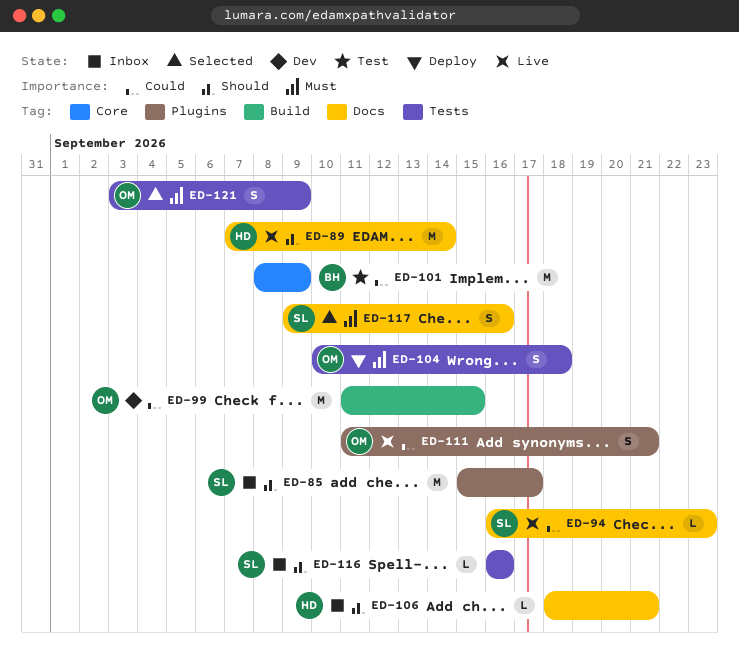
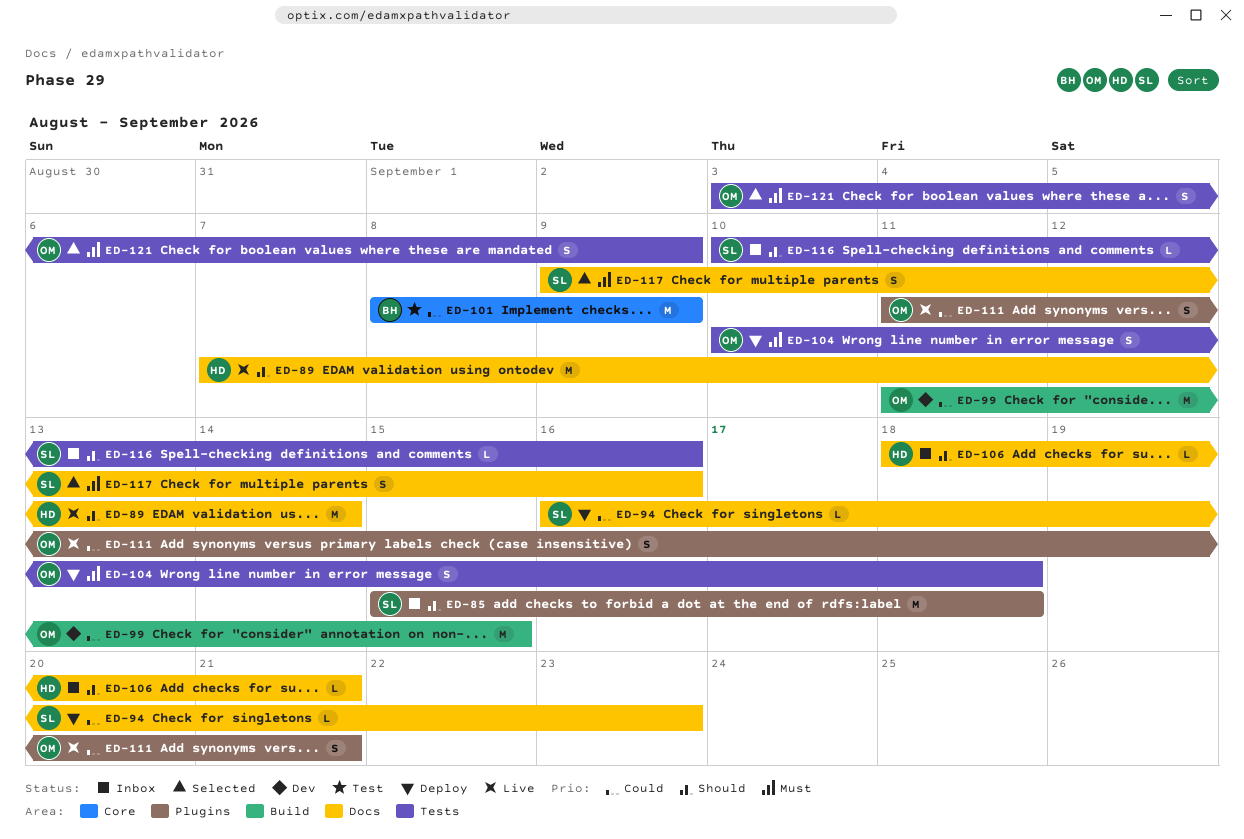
ED-85, due: Sep 17 -> Sep 18
ED-94, status: Live -> Deploy
ED-116, start: Sep 16 -> Sep 10

